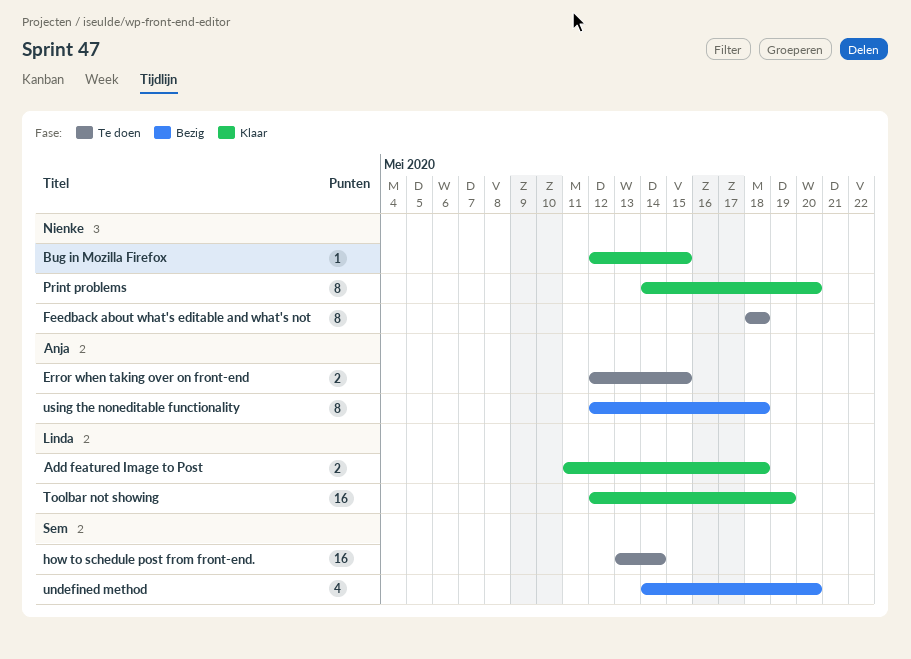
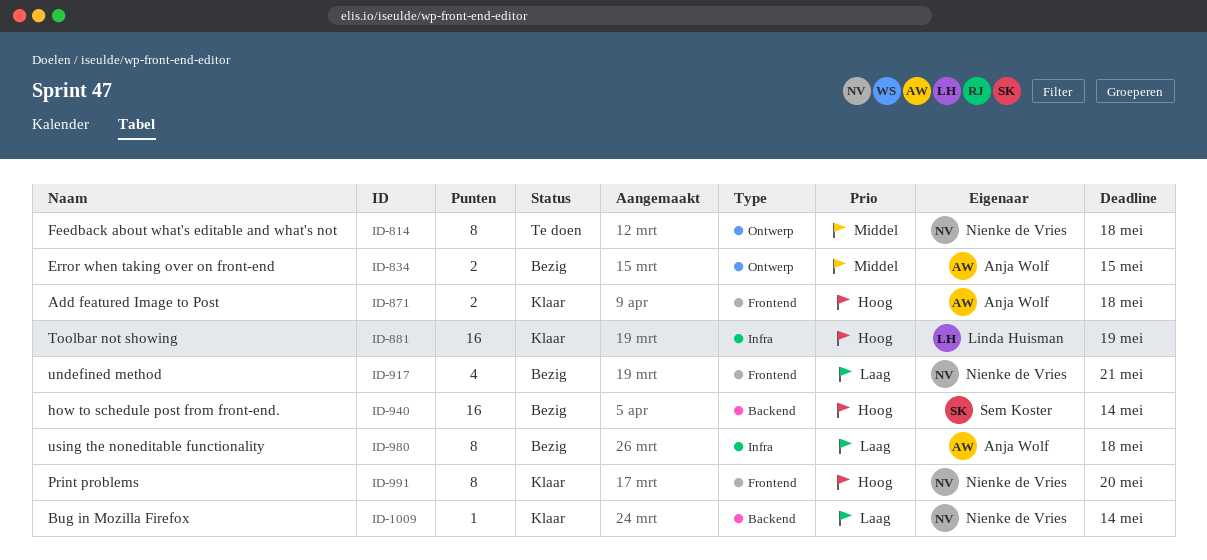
Add featured Image to Post, owner: Linda Huisman -> Anja Wolf
Bug in Mozilla Firefox, due: May 15 -> May 14
Error when taking over on front-end, status: Te doen -> Bezig
how to schedule post from front-end., status: Te doen -> Bezig
undefined method, owner: Sem Koster -> Nienke de Vries
undefined method, due: May 20 -> May 21

